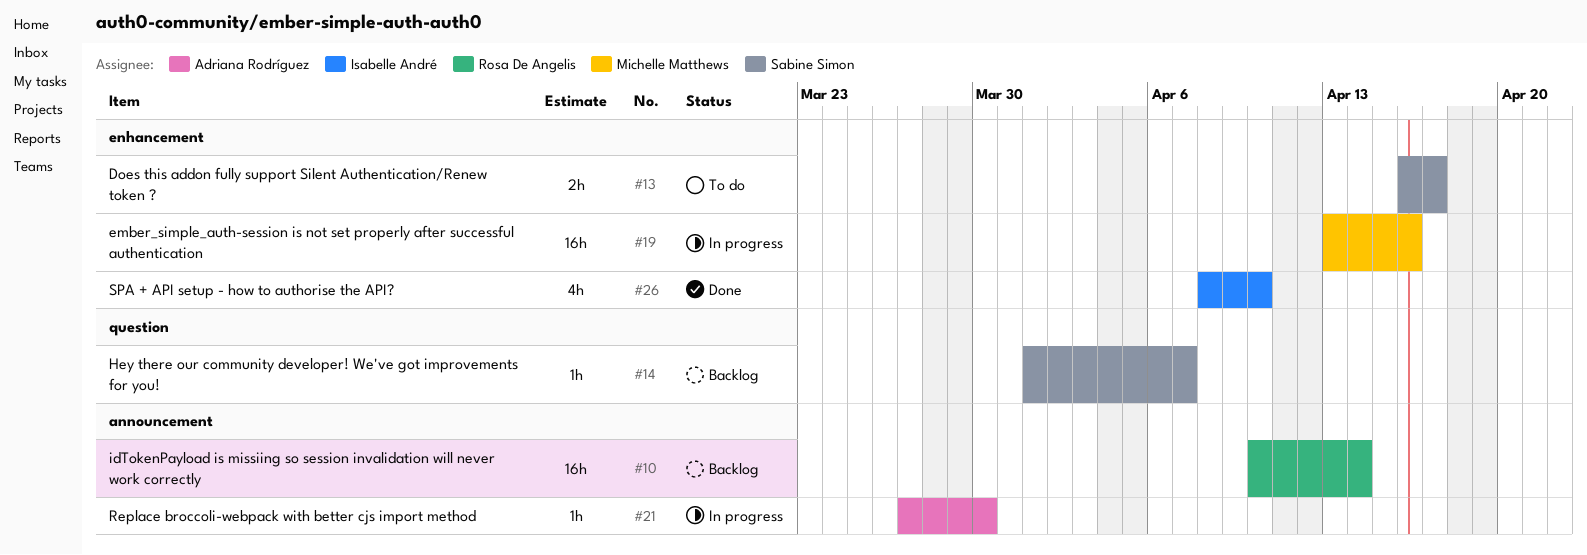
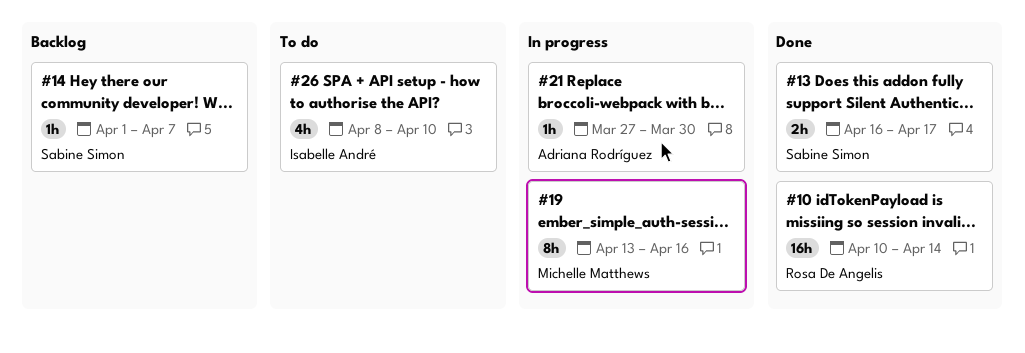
#10, status: Backlog -> Done
#13, status: To do -> Done
#19, estimate: 16h -> 8h
#26, status: Done -> To do

